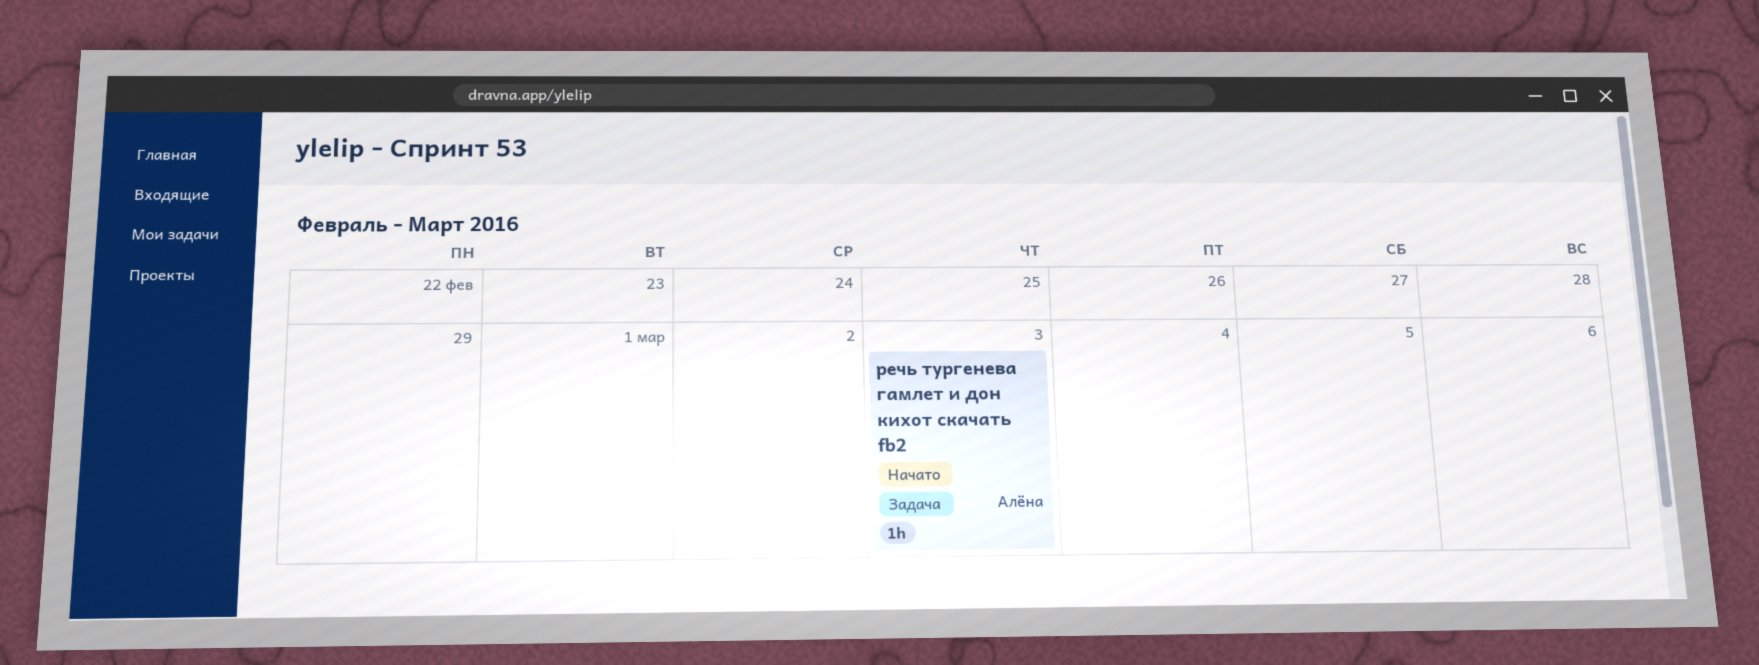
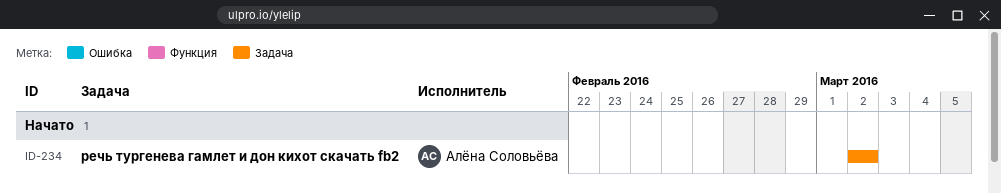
речь тургенева гамлет и дон кихот скачать fb2, due: Mar 3 -> Mar 2

